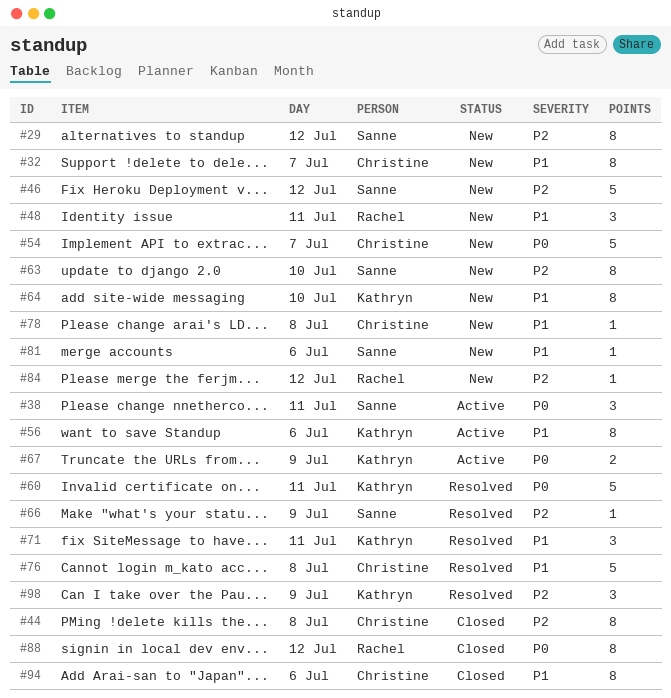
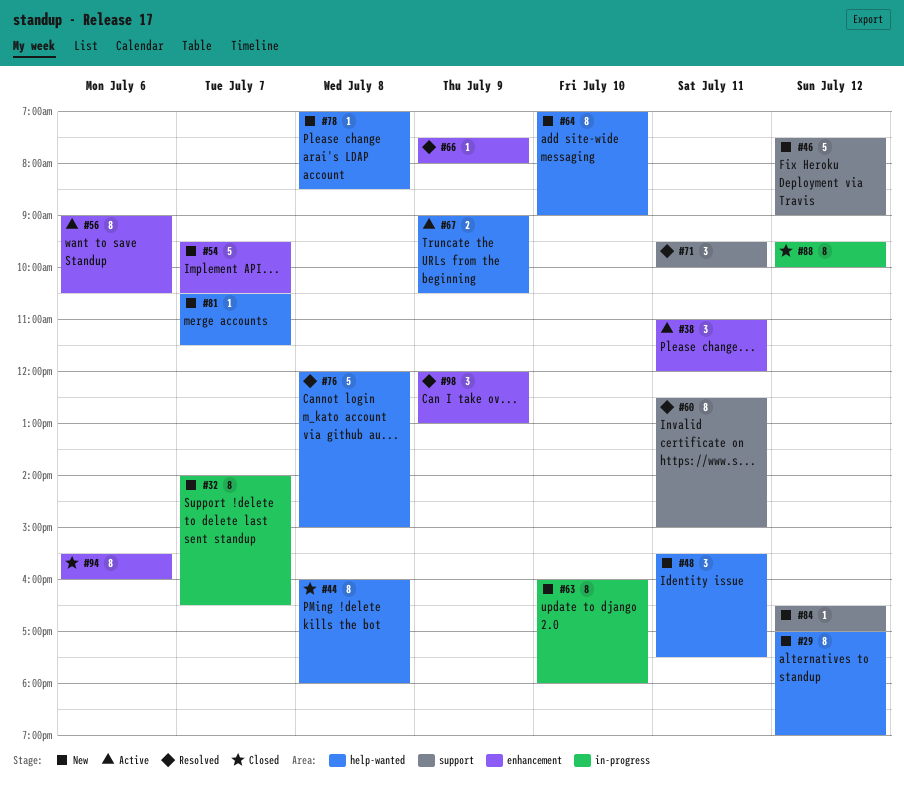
#60, estimate: 5 -> 8
#81, day: Jul 6 -> Jul 7

